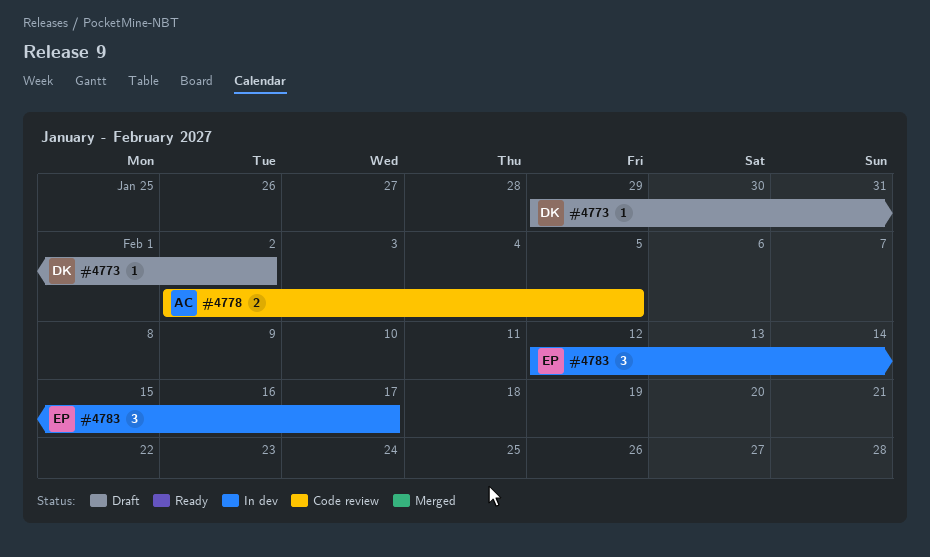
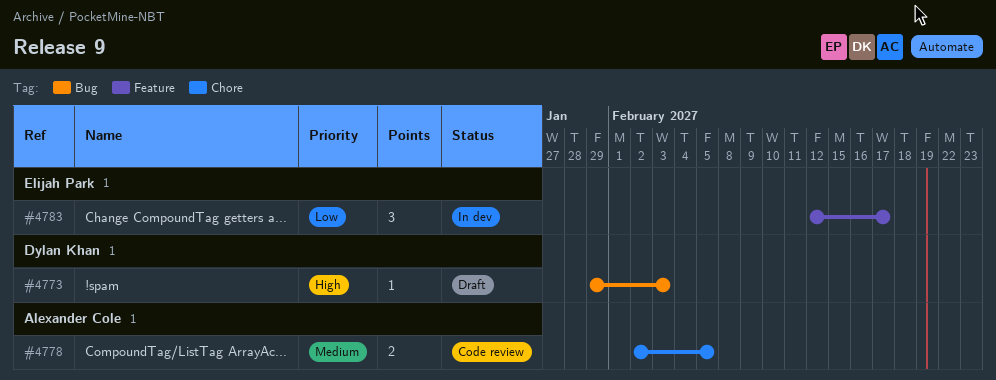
#4773, due: Feb 2 -> Feb 3

